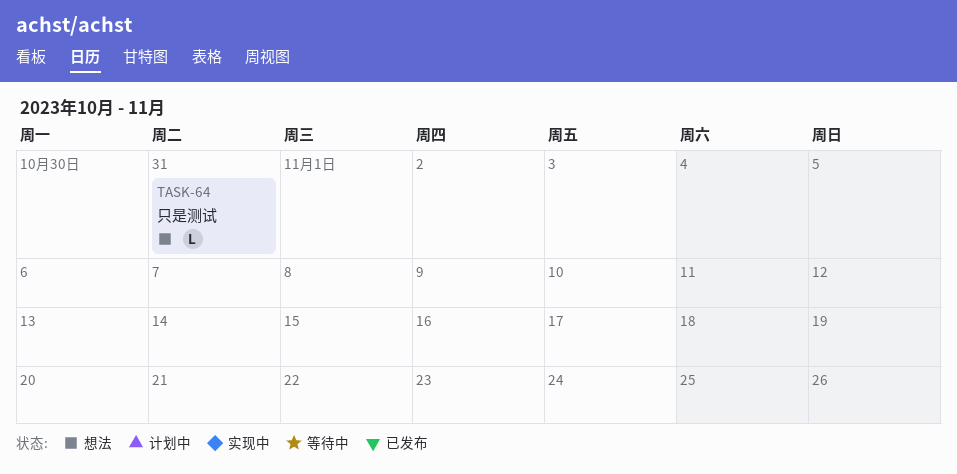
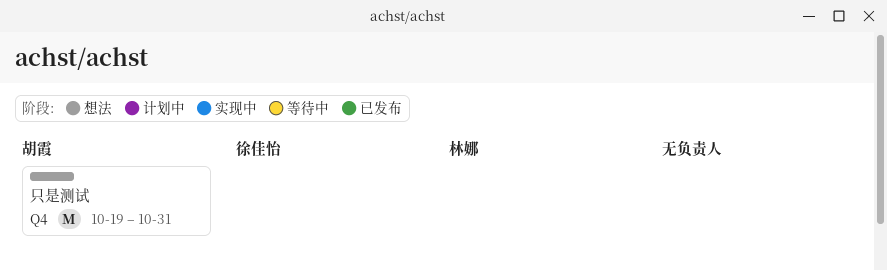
只是测试, estimate: L -> M

